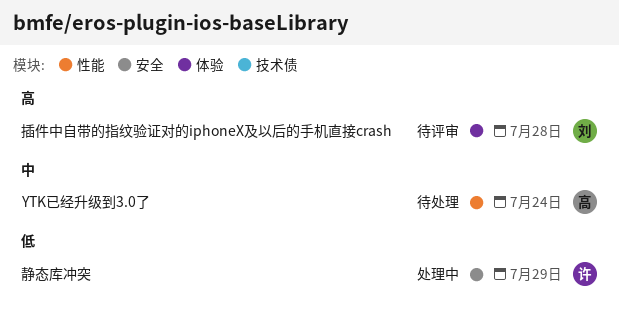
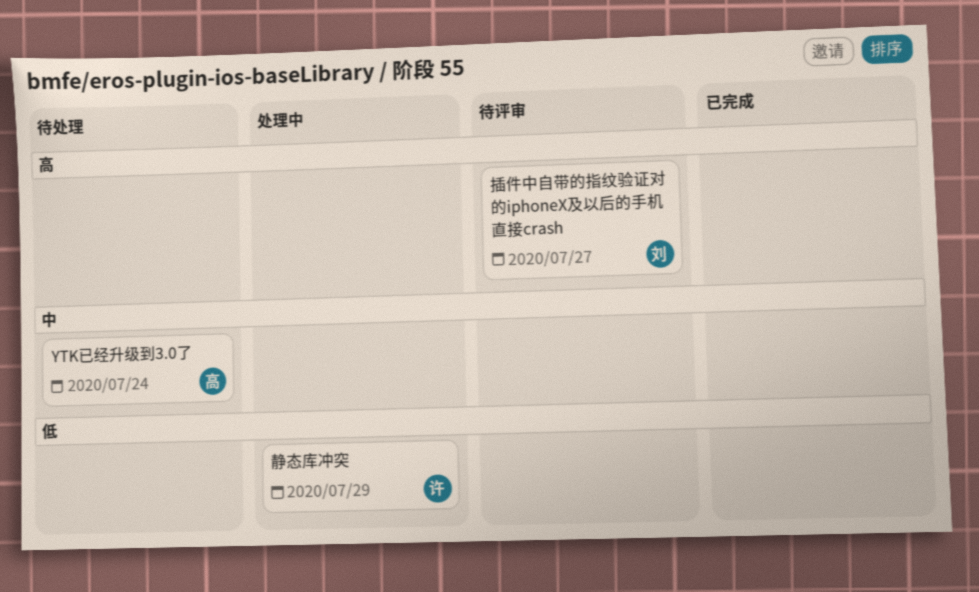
插件中自带的指纹验证对的iphoneX及以后的手机直接crash, due: Jul 28 -> Jul 27

